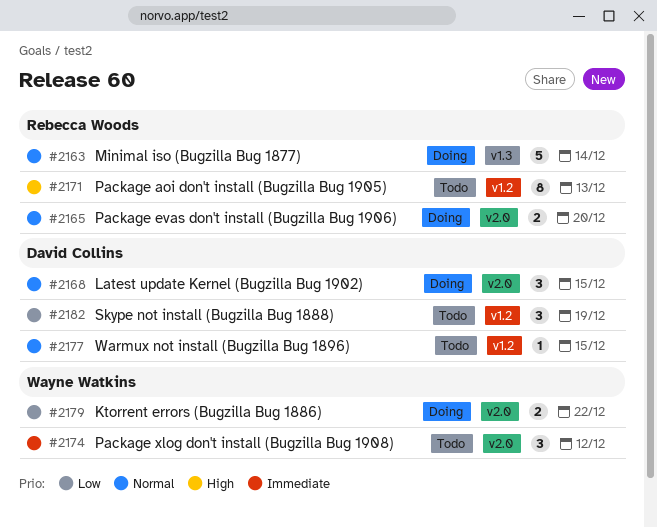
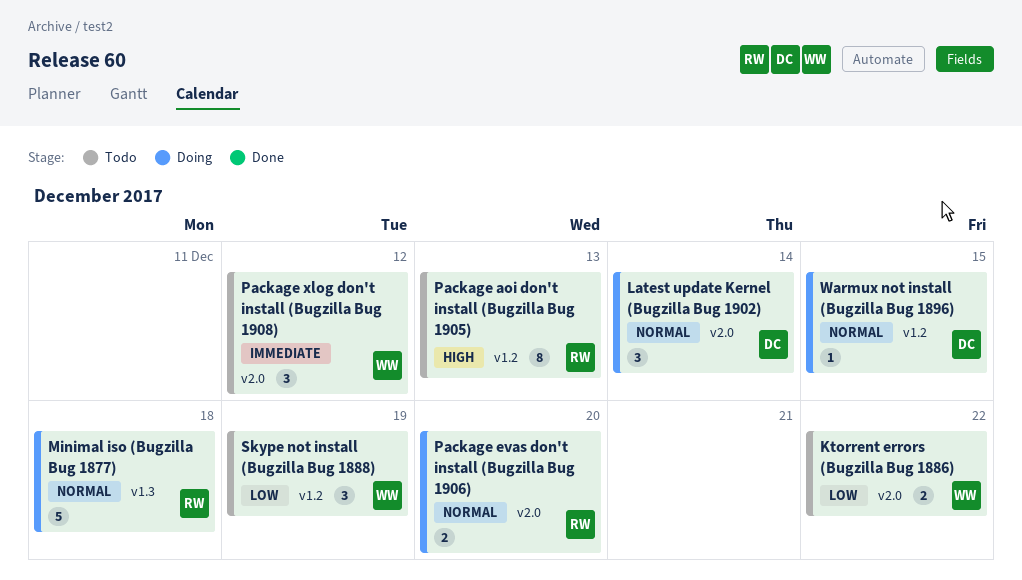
Ktorrent errors (Bugzilla Bug 1886), status: Doing -> Todo
Latest update Kernel (Bugzilla Bug 1902), due: Dec 15 -> Dec 14
Minimal iso (Bugzilla Bug 1877), due: Dec 14 -> Dec 18
Skype not install (Bugzilla Bug 1888), owner: David Collins -> Wayne Watkins
Warmux not install (Bugzilla Bug 1896), status: Todo -> Doing

